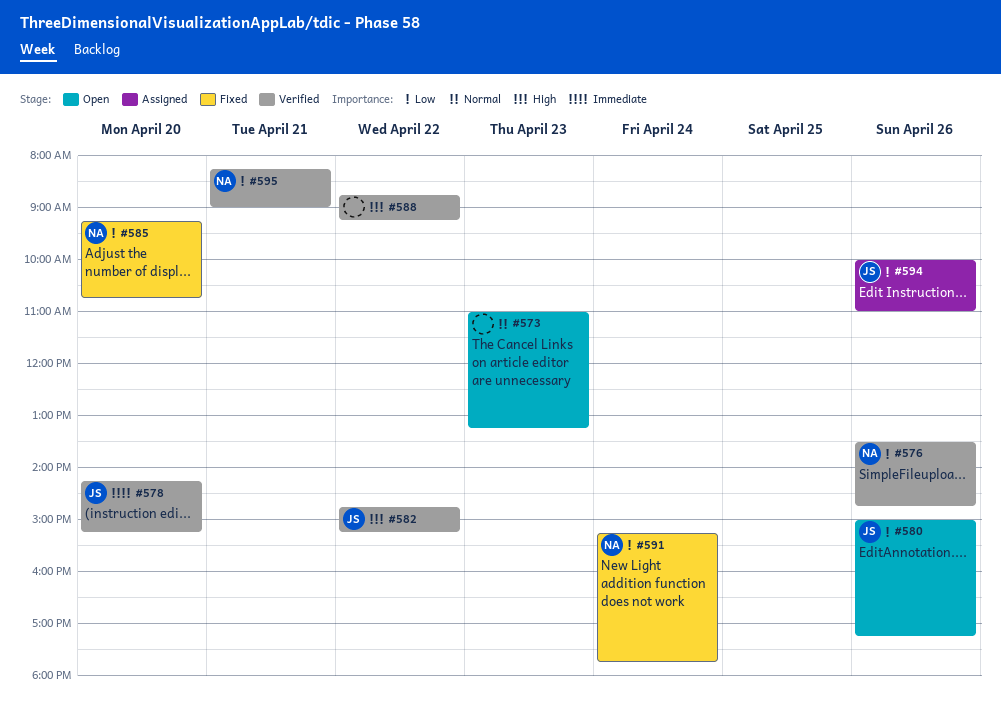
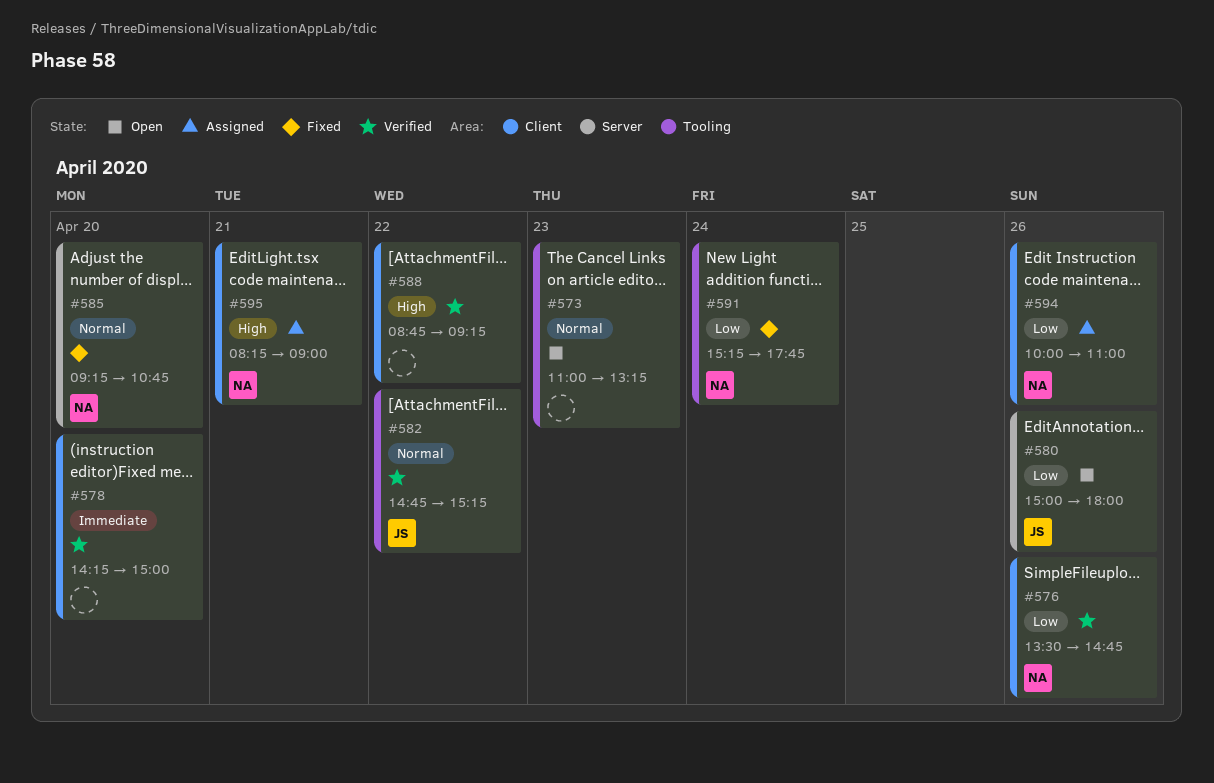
#578, owner: JS -> none
#578, ends: 15:15 -> 15:00
#580, ends: 17:15 -> 18:00
#582, priority: High -> Normal
#585, priority: Low -> Normal
#594, owner: JS -> NA
#595, status: Verified -> Assigned
#595, priority: Low -> High

